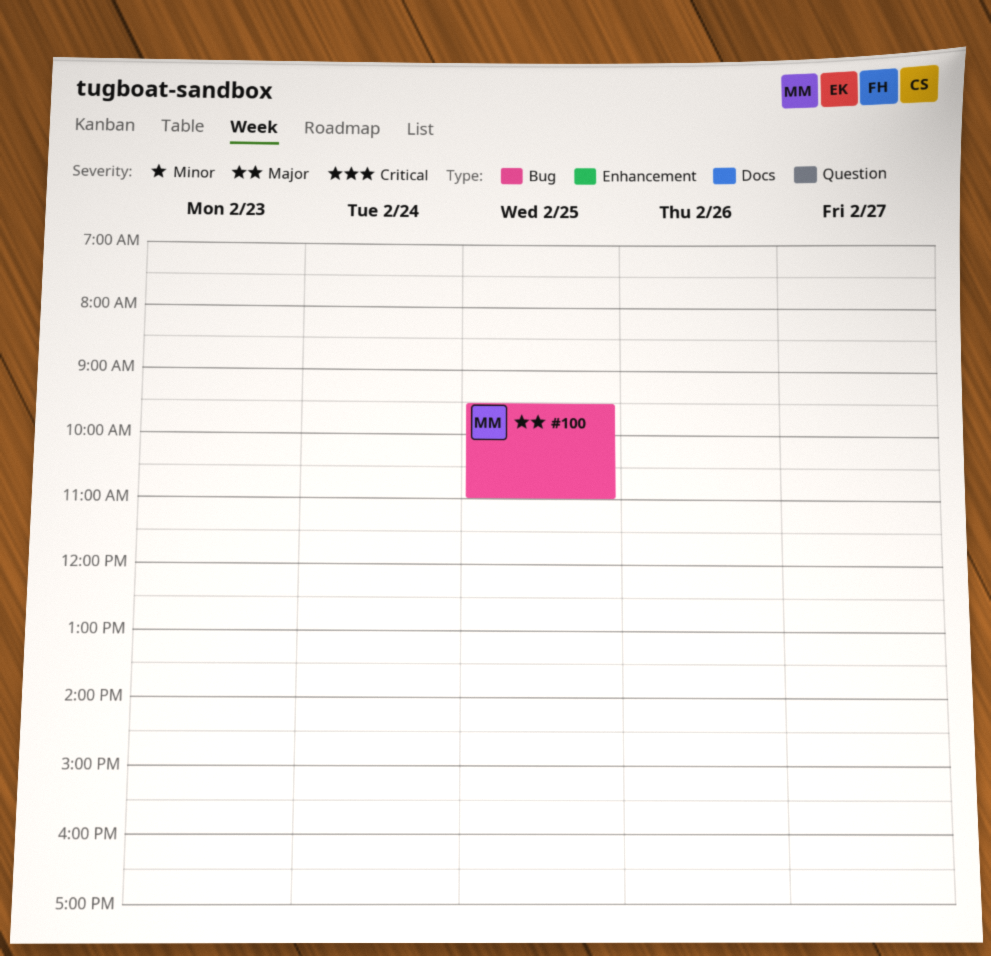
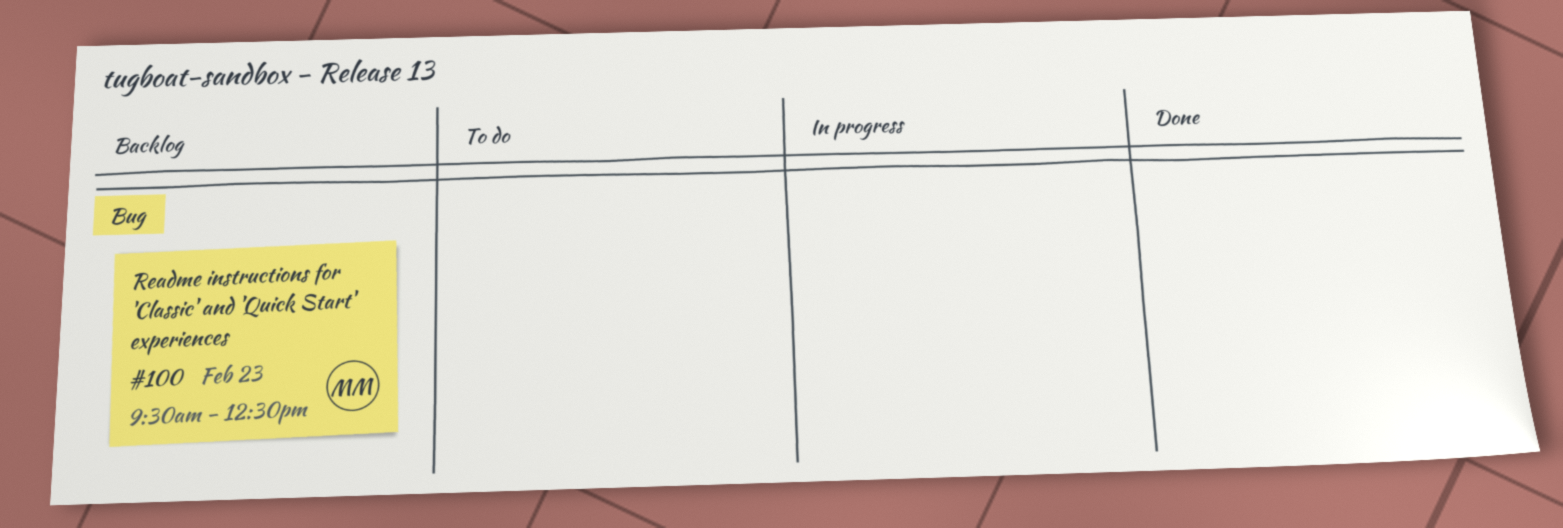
#100, day: Feb 25 -> Feb 23
#100, ends: 11:00 -> 12:30

